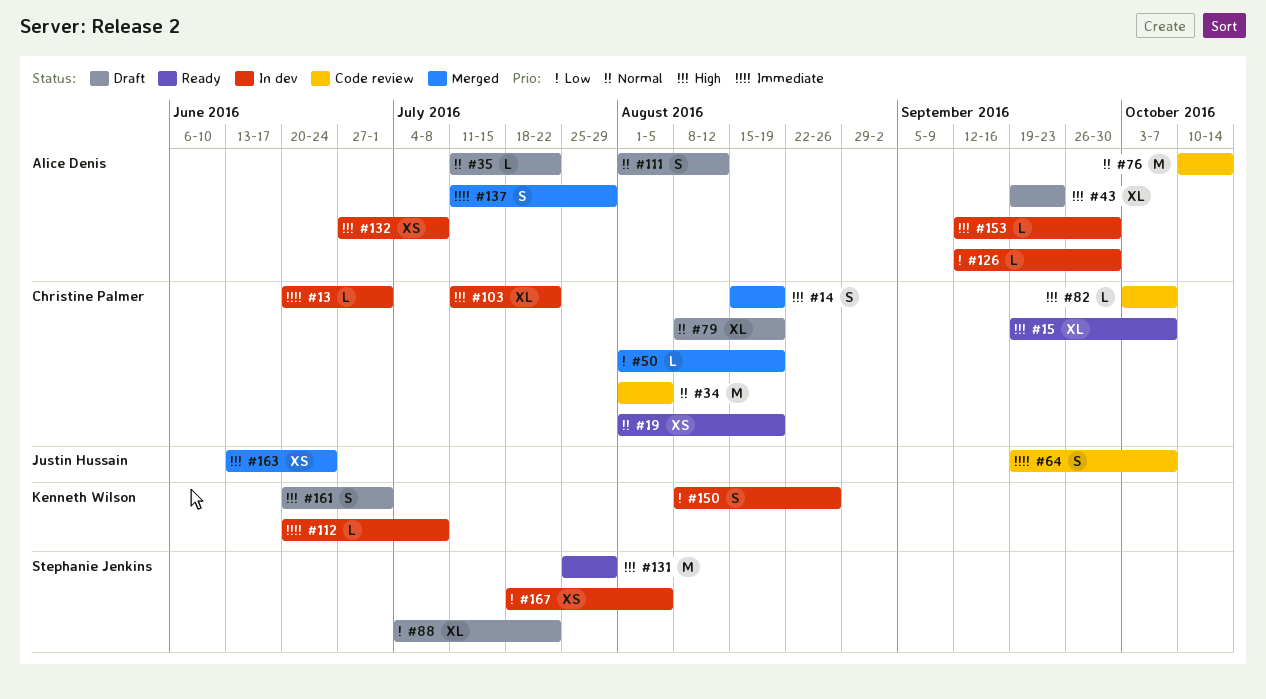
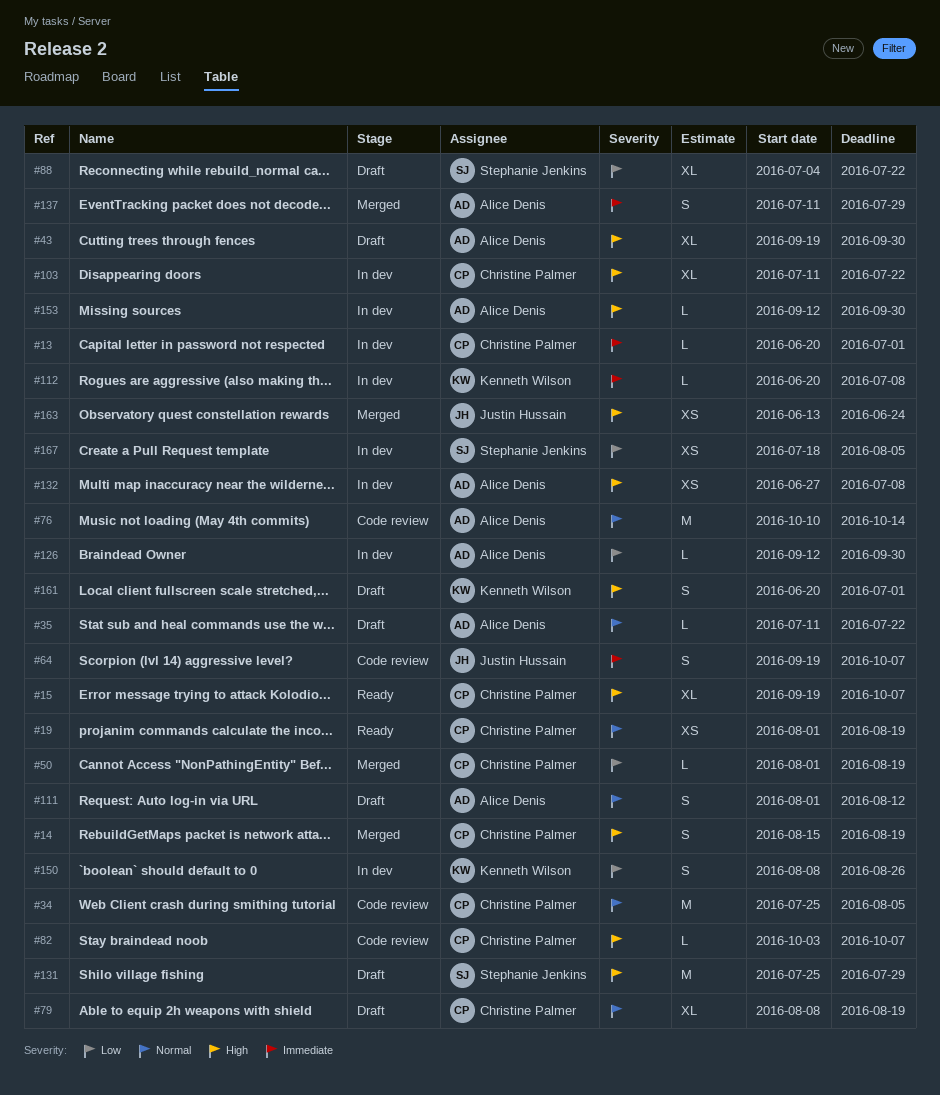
#34, start: Aug 1 -> Jul 25
#43, due: Sep 23 -> Sep 30
#131, status: Ready -> Draft

